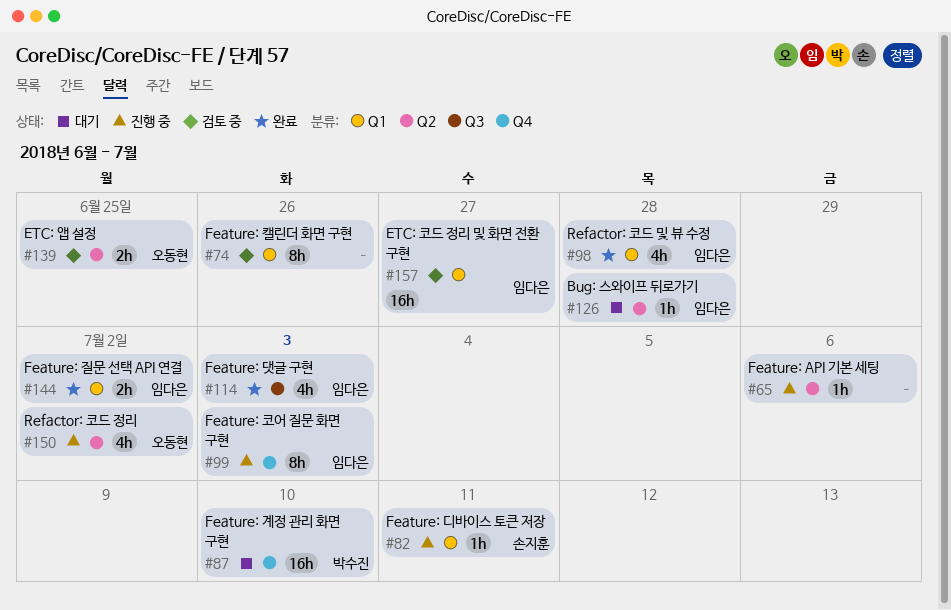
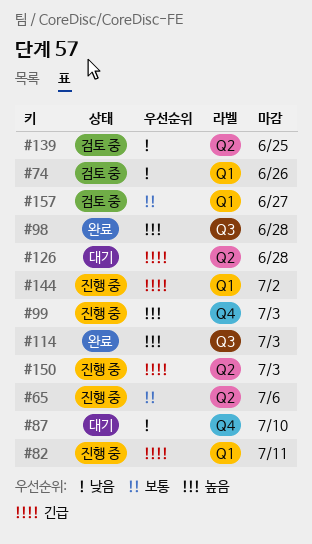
#98, label: Q1 -> Q3
#144, status: 완료 -> 진행 중
#150, due: Jul 2 -> Jul 3

